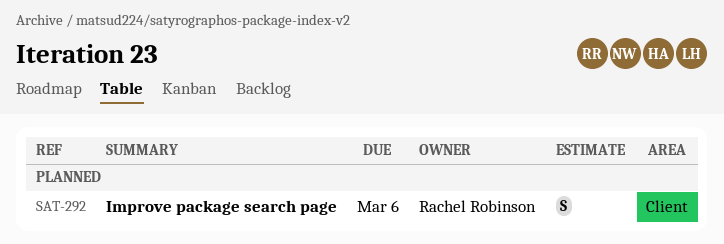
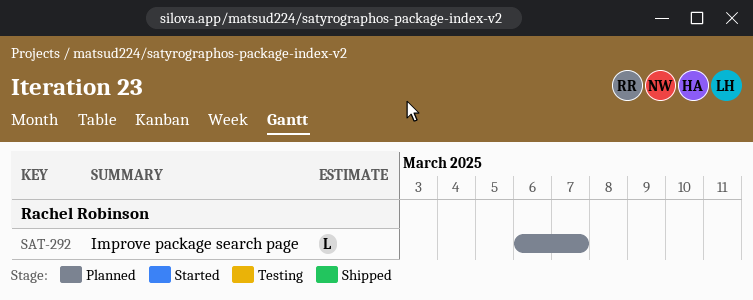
SAT-292, estimate: S -> L
SAT-292, due: Mar 6 -> Mar 7

